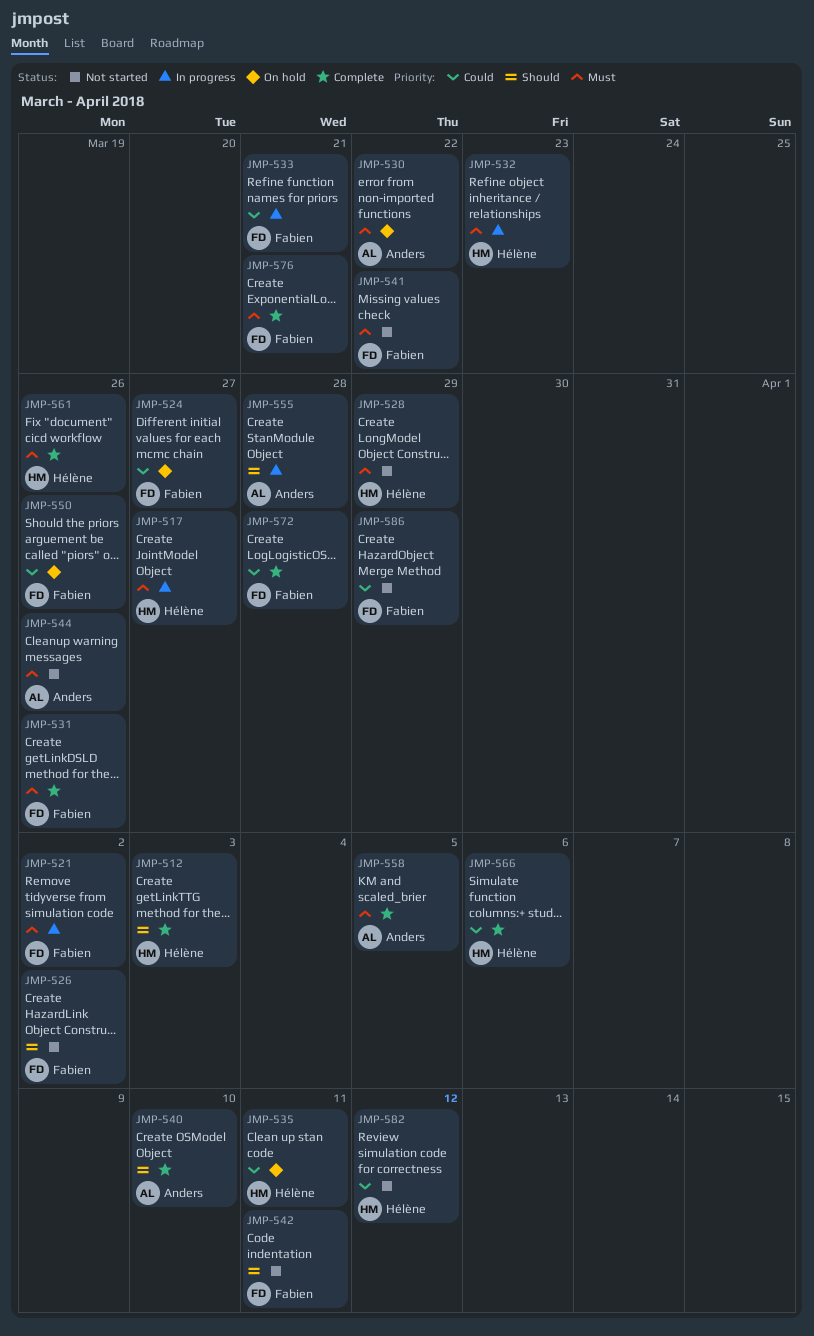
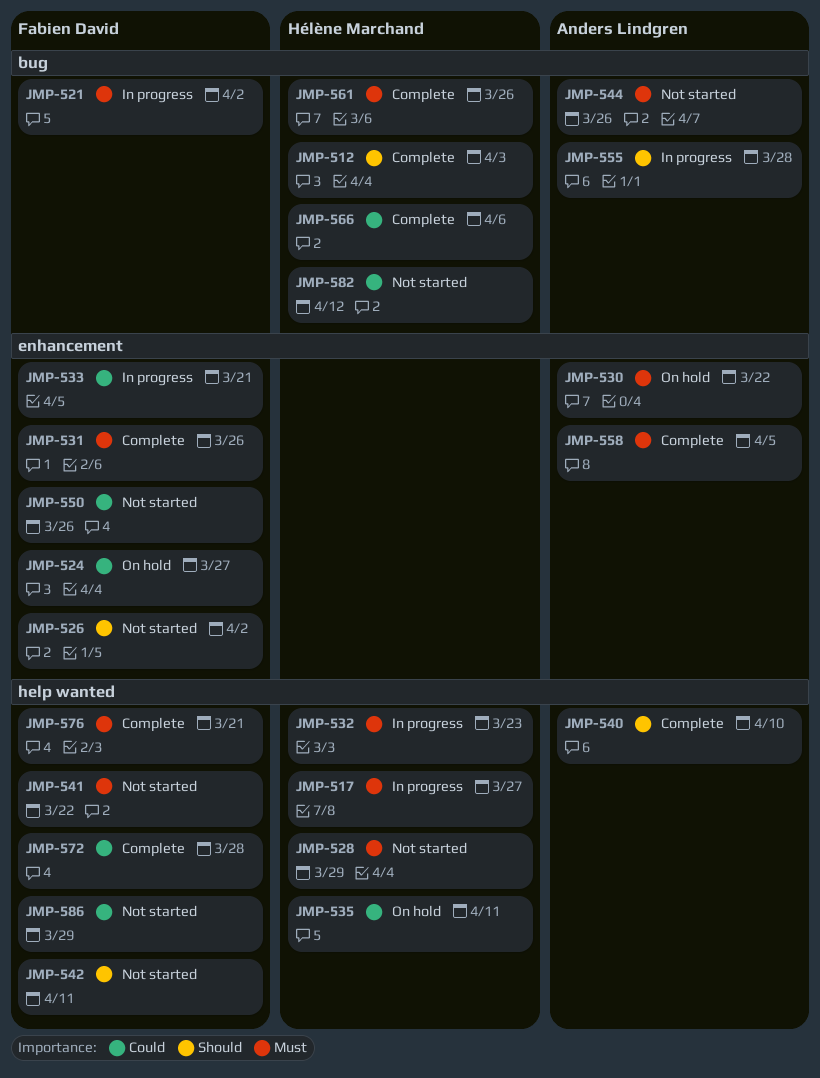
JMP-550, status: On hold -> Not started

